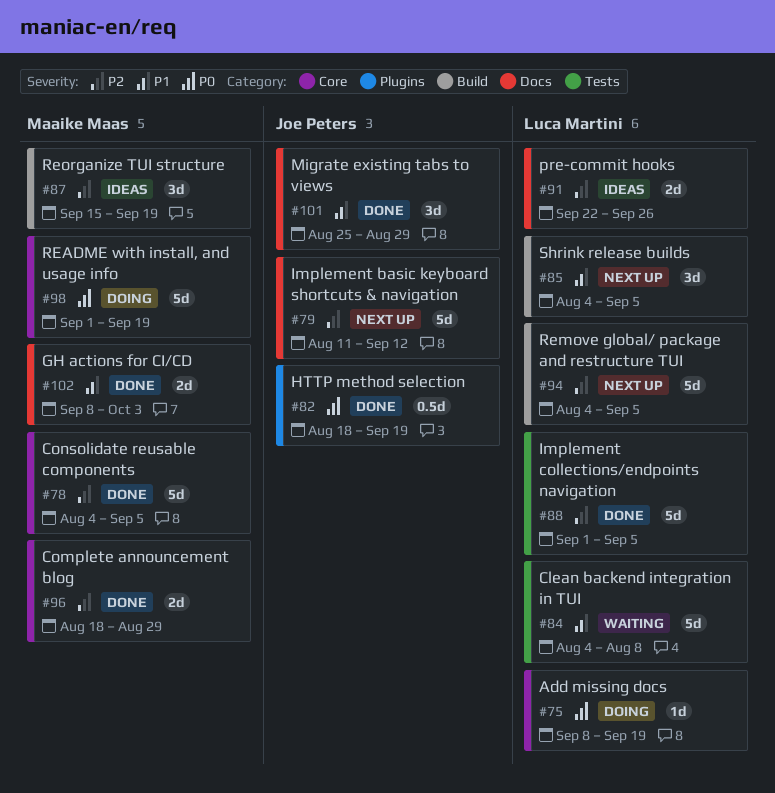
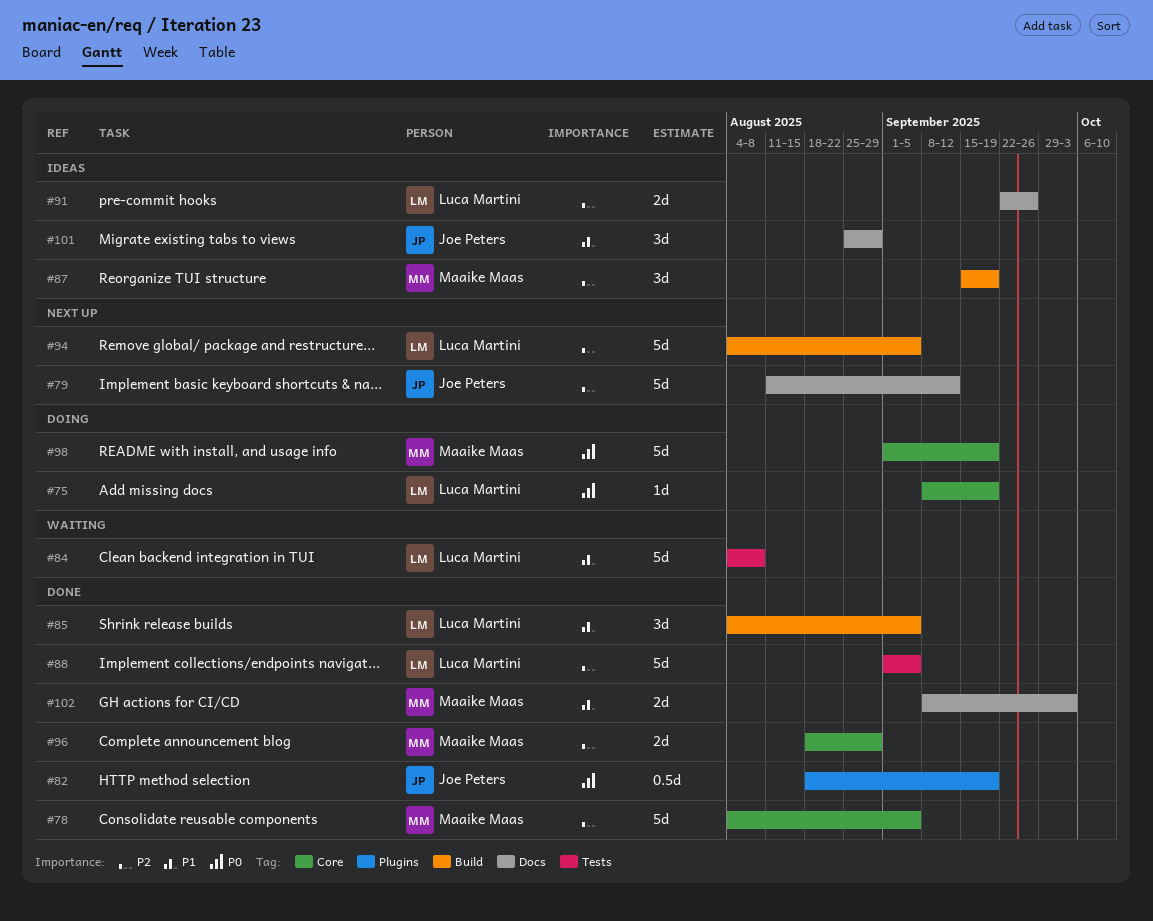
#85, status: Next up -> Done
#101, status: Done -> Ideas

